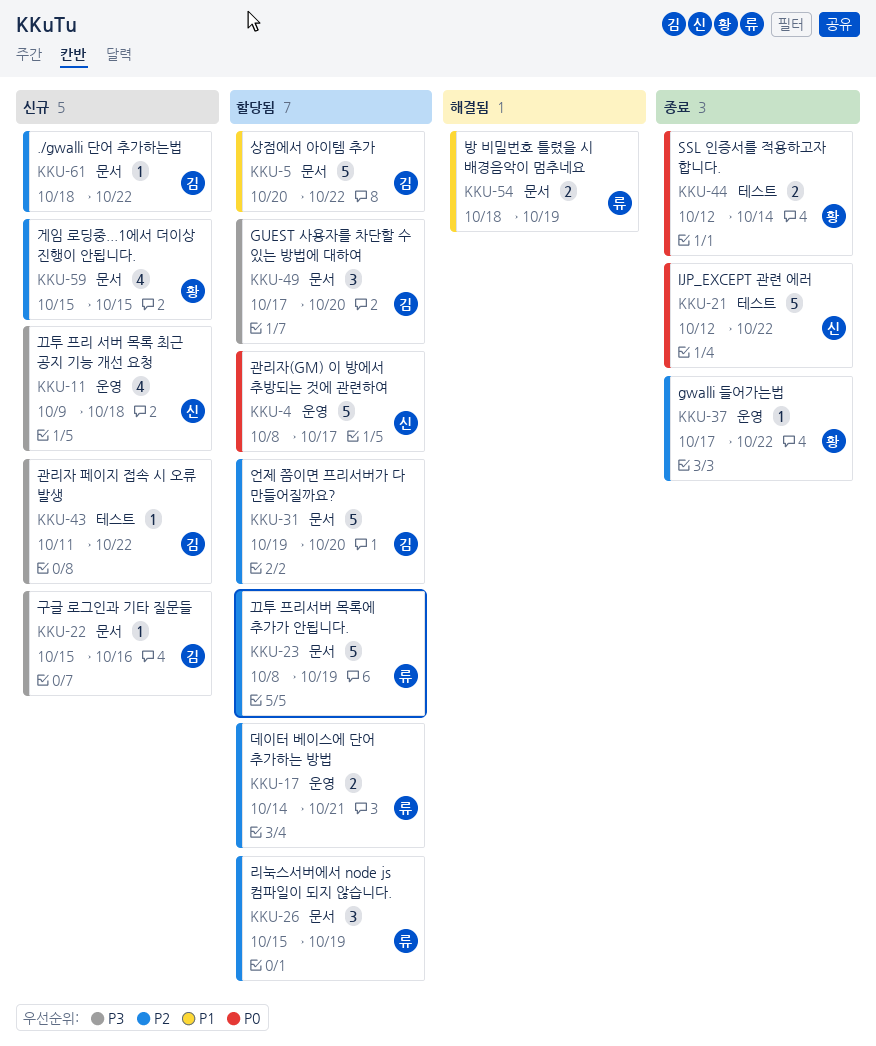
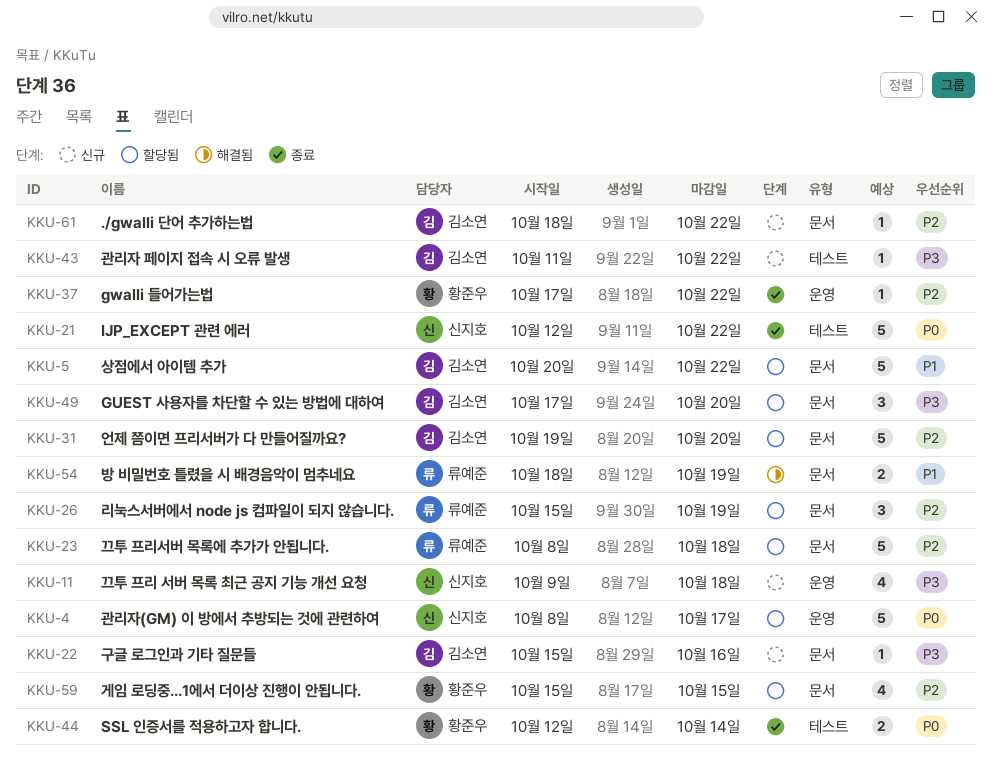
KKU-17: present -> none
KKU-23, due: Oct 19 -> Oct 18
KKU-59, status: 신규 -> 할당됨

